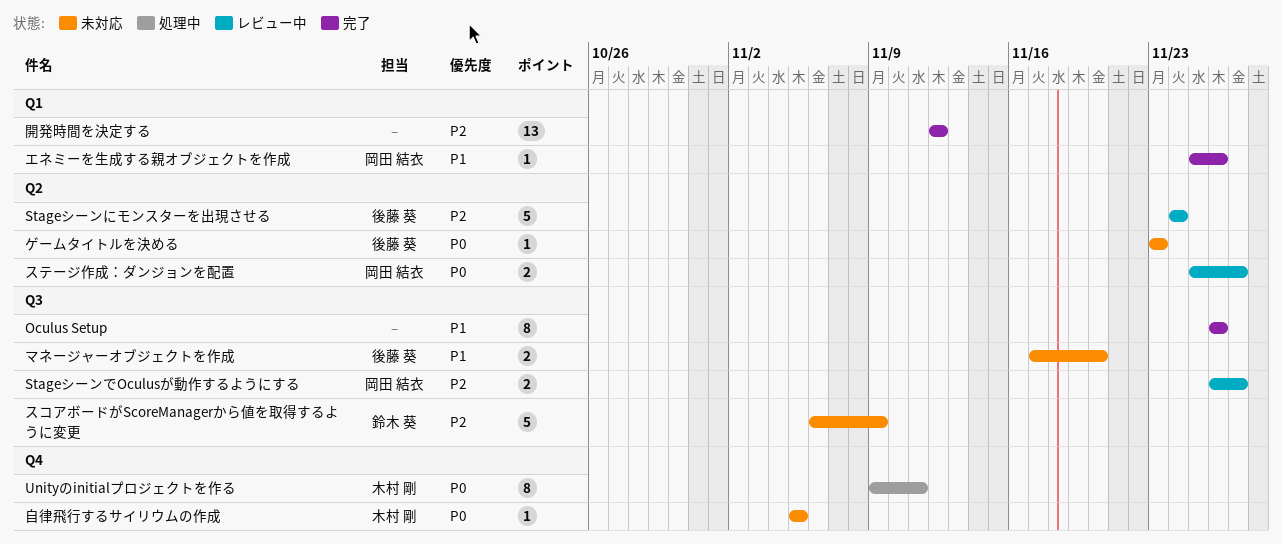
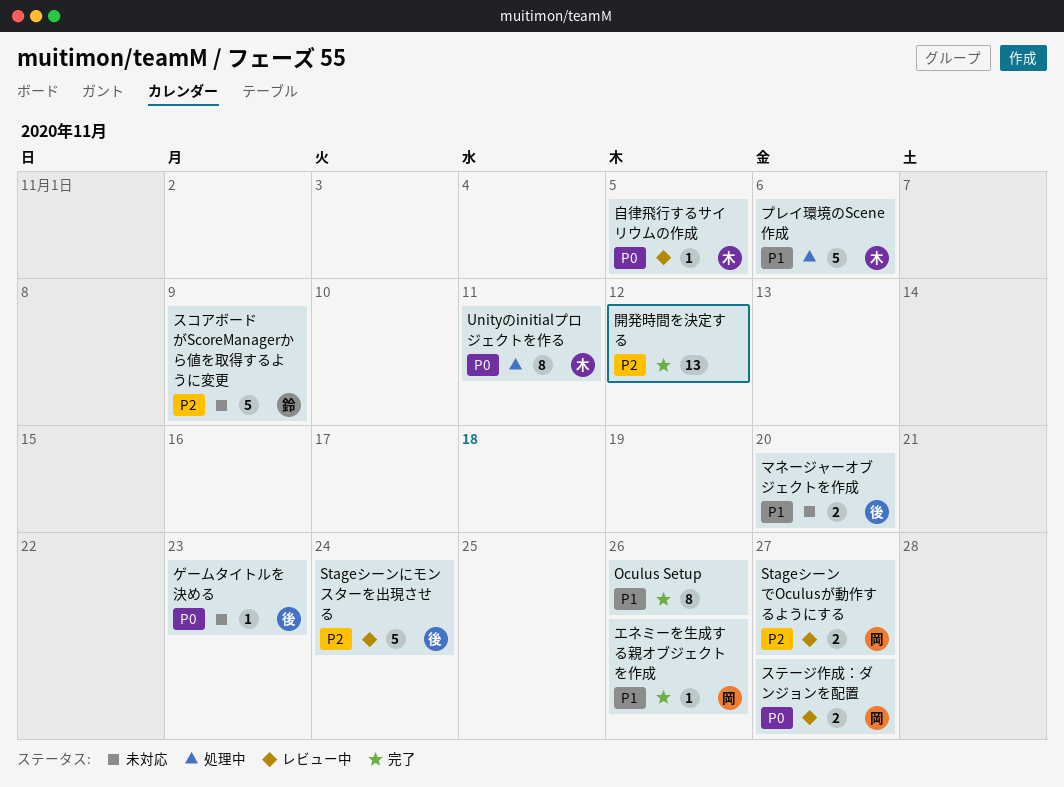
プレイ環境のScene作成: none -> present
自律飛行するサイリウムの作成, status: 未対応 -> レビュー中

